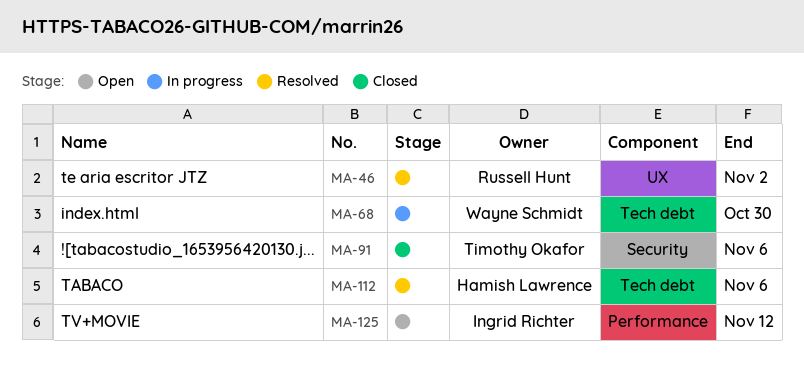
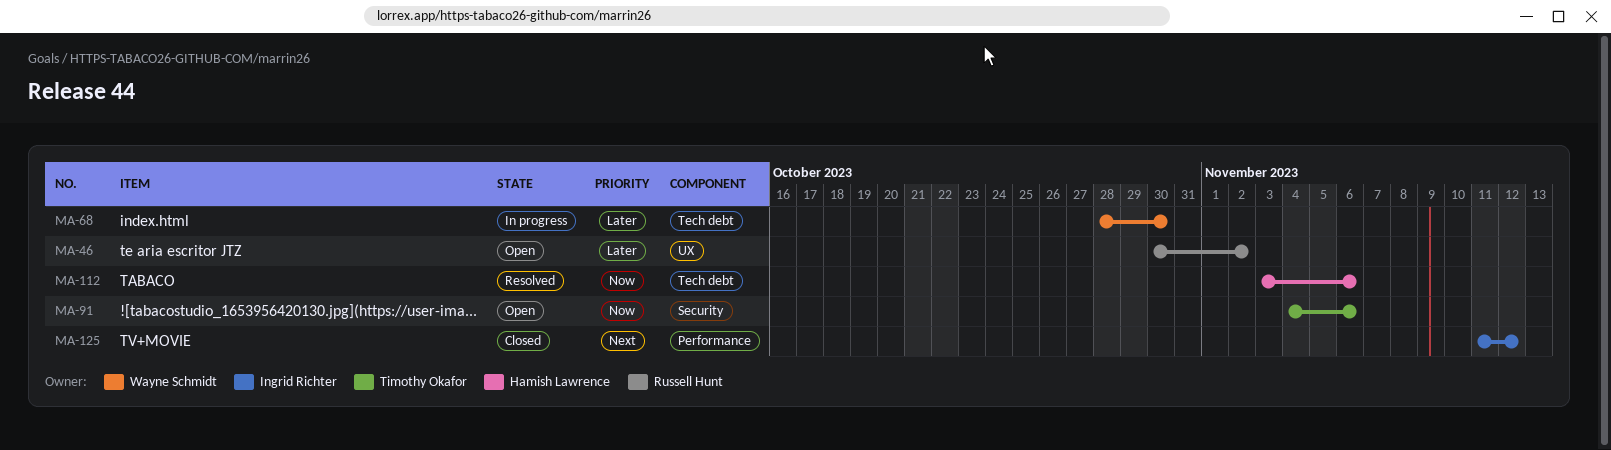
MA-46, status: Resolved -> Open
MA-91, status: Closed -> Open
MA-125, status: Open -> Closed

